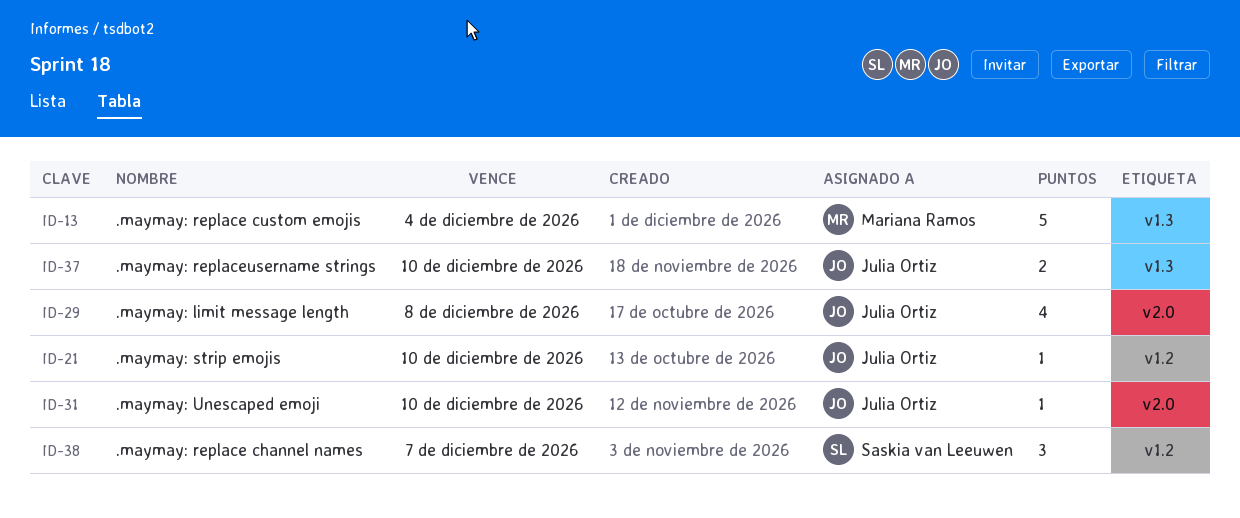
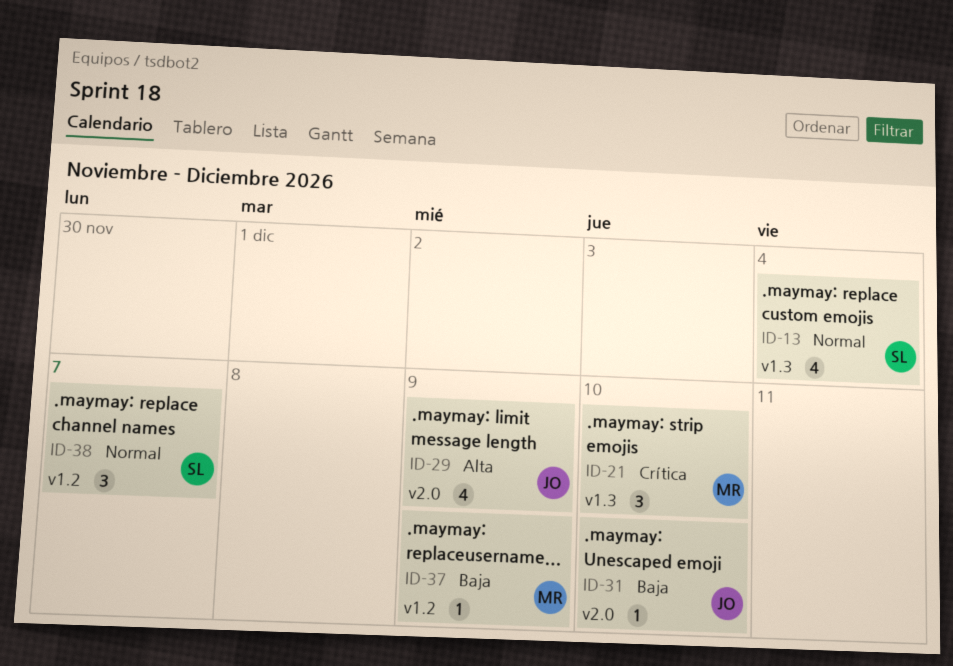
ID-13, owner: Mariana Ramos -> Saskia van Leeuwen
ID-13, estimate: 5 -> 4
ID-21, owner: Julia Ortiz -> Mariana Ramos
ID-21, label: v1.2 -> v1.3
ID-21, estimate: 1 -> 3
ID-29, due: Dec 8 -> Dec 9
ID-37, owner: Julia Ortiz -> Mariana Ramos
ID-37, label: v1.3 -> v1.2
ID-37, estimate: 2 -> 1
ID-37, due: Dec 10 -> Dec 9

